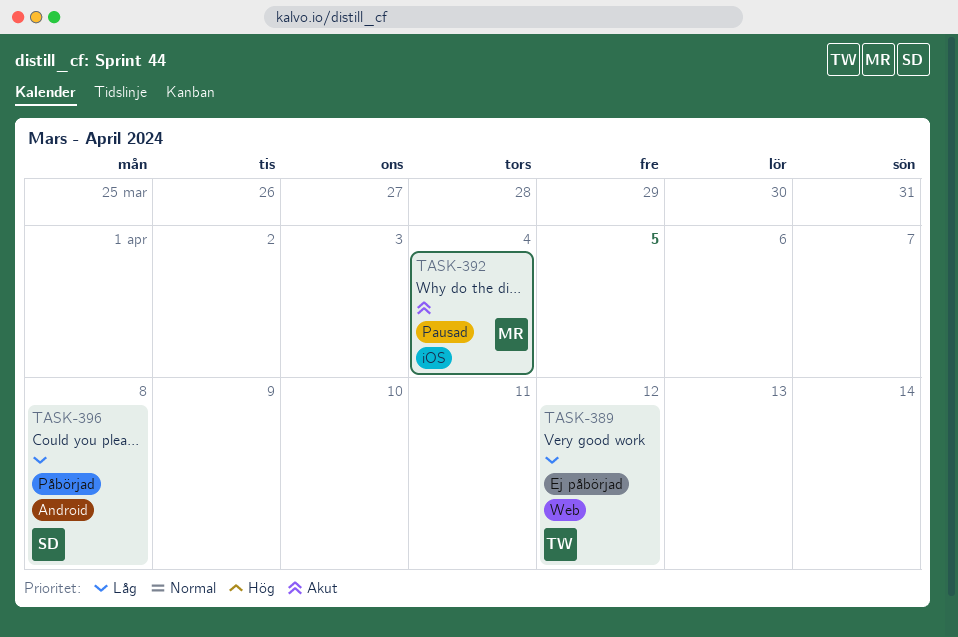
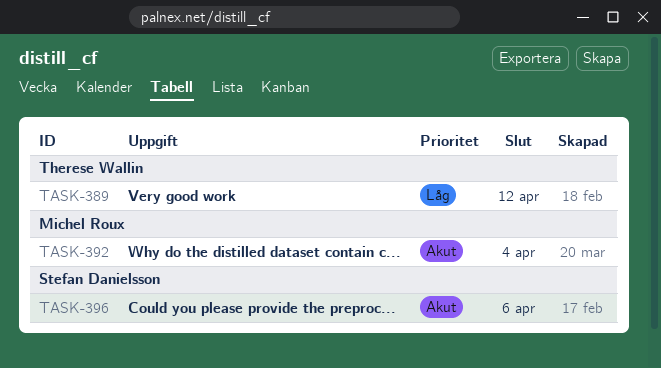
TASK-396, priority: Låg -> Akut
TASK-396, due: Apr 8 -> Apr 6

